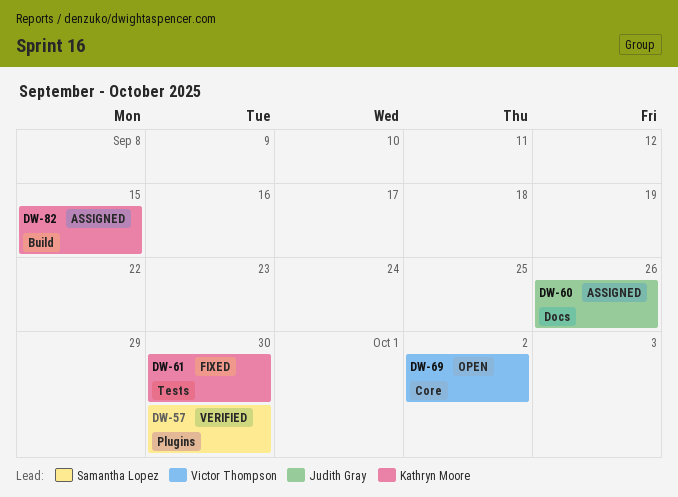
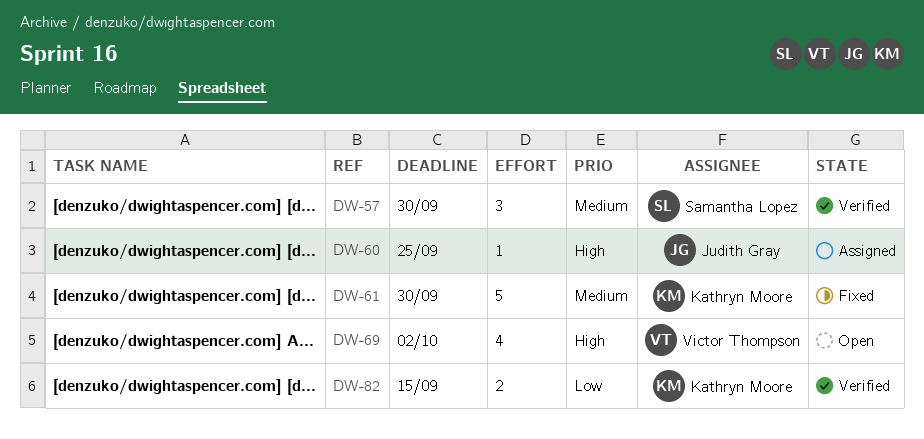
DW-60, due: Sep 26 -> Sep 25
DW-82, status: Assigned -> Verified

